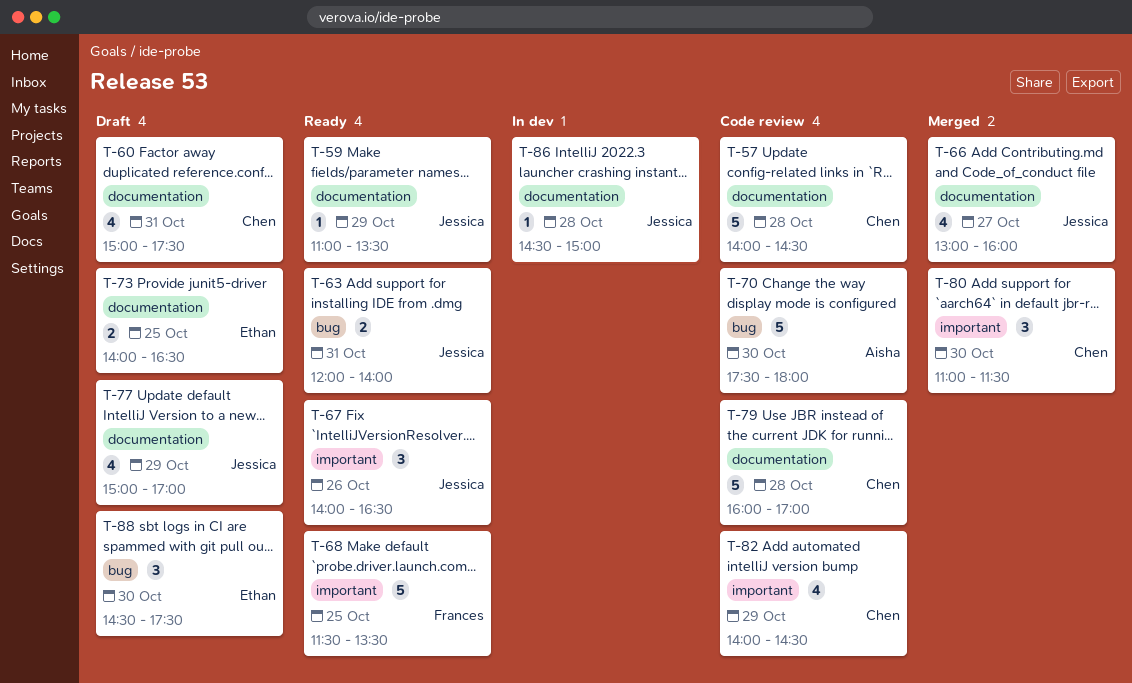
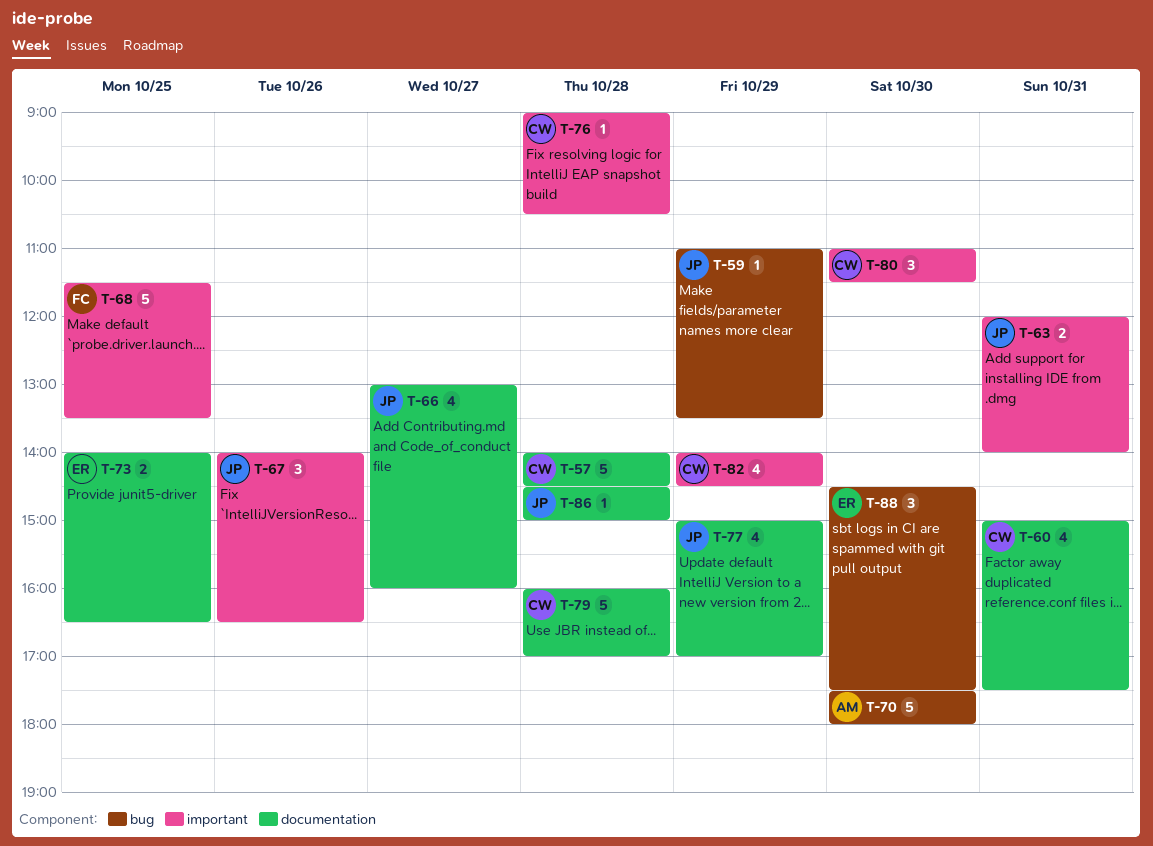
T-59, label: documentation -> bug
T-63, label: bug -> important
T-76: none -> present

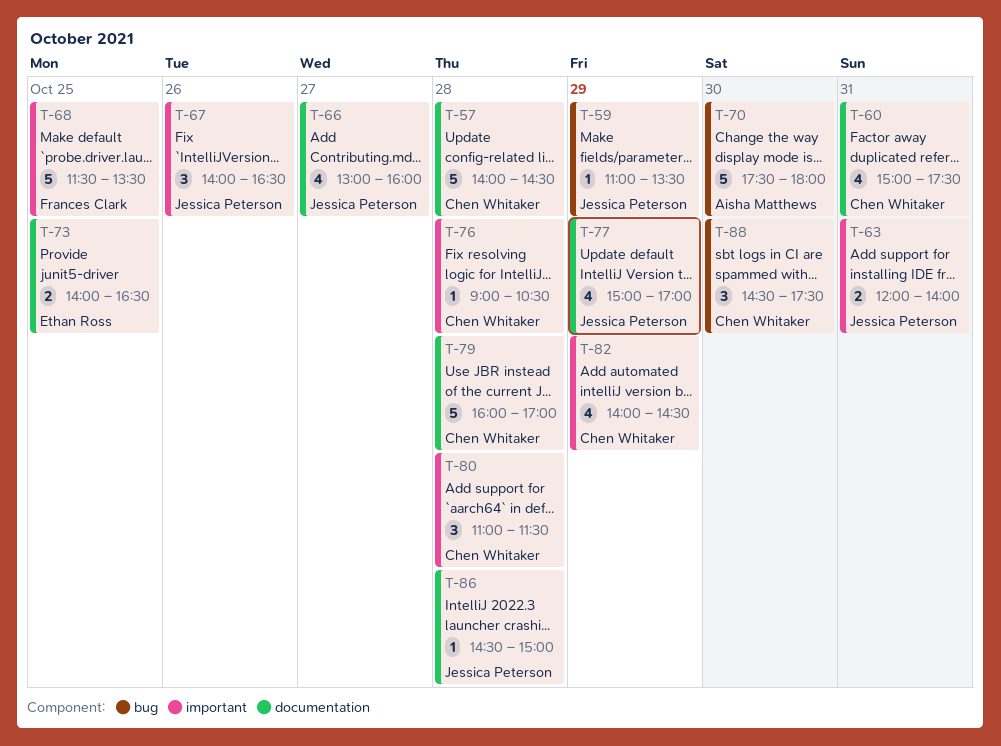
T-80, day: Oct 30 -> Oct 28
T-88, owner: Ethan Ross -> Chen Whitaker

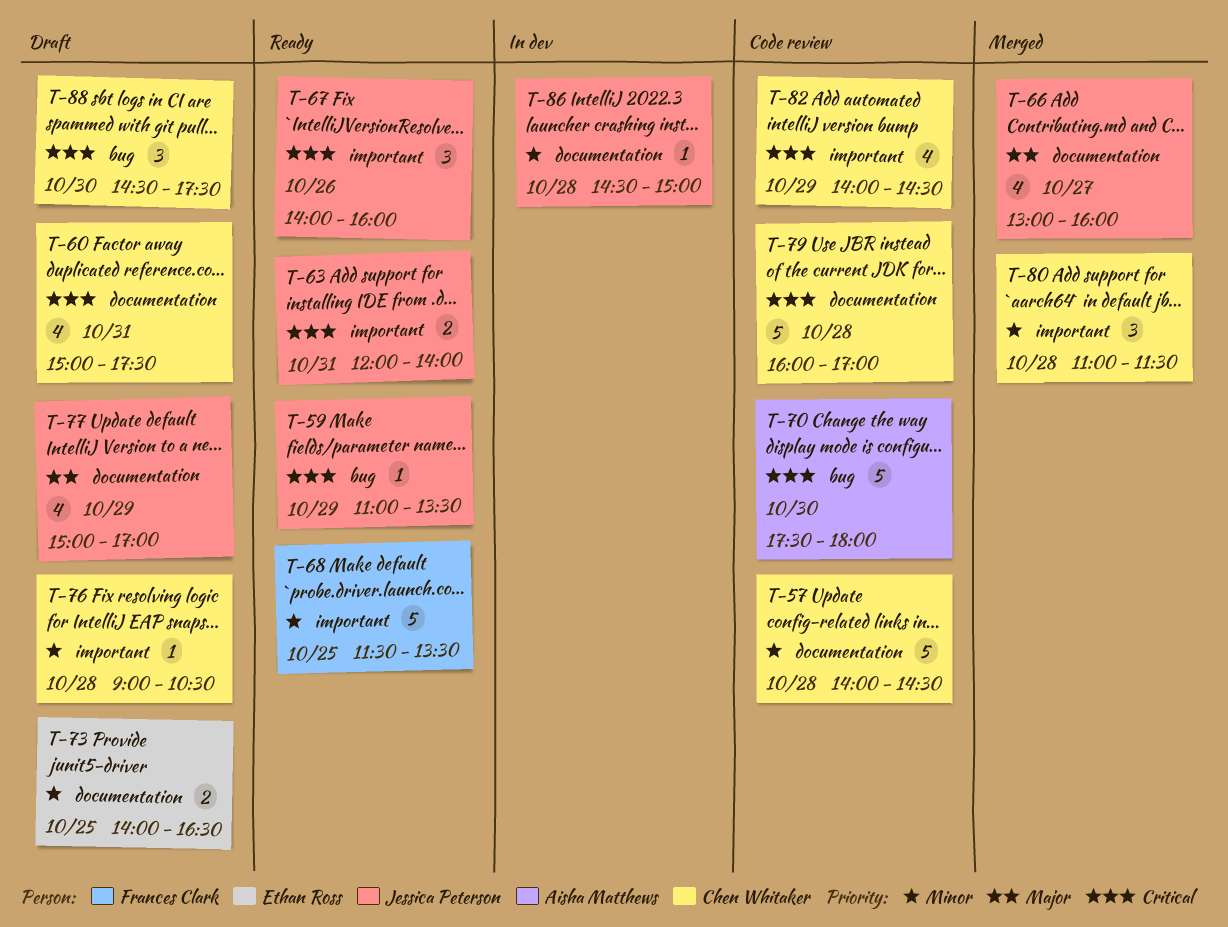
T-67, ends: 16:30 -> 16:00

